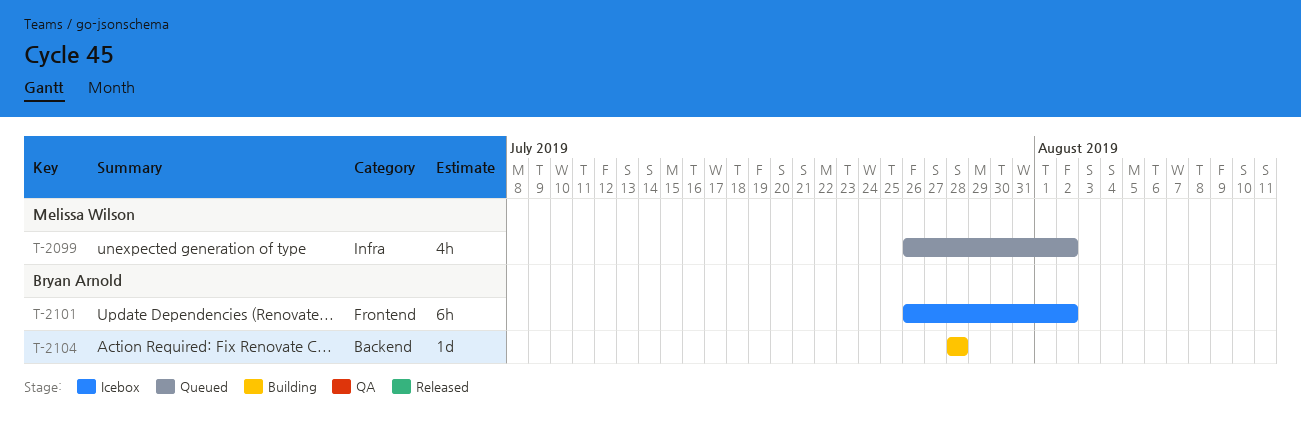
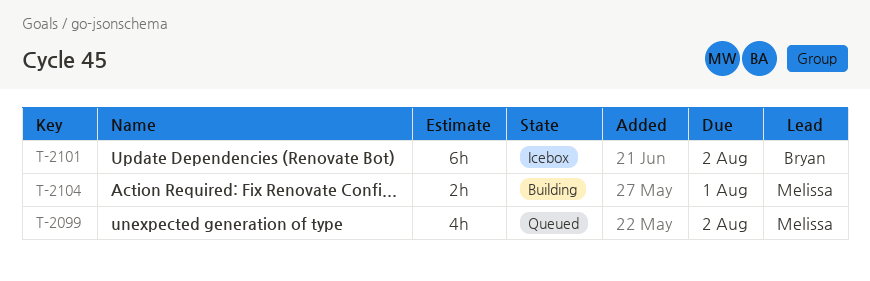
T-2104, owner: Bryan Arnold -> Melissa Wilson
T-2104, estimate: 1d -> 2h
T-2104, due: Jul 28 -> Aug 1

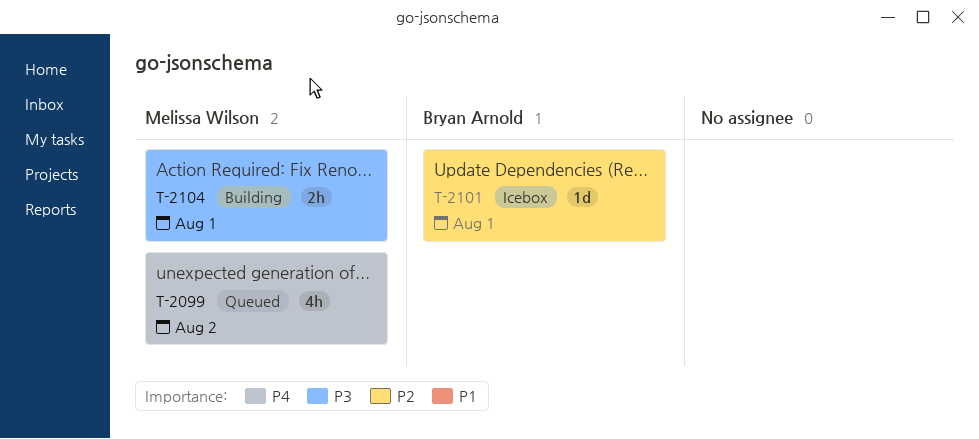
T-2101, estimate: 6h -> 1d
T-2101, due: Aug 2 -> Aug 1

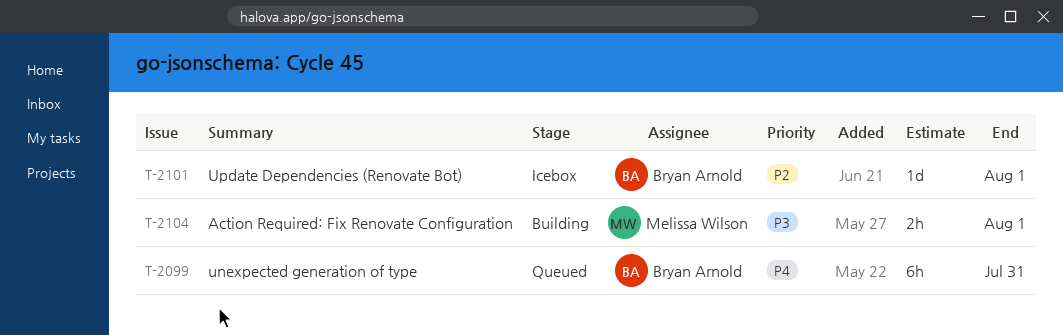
T-2099, owner: Melissa Wilson -> Bryan Arnold
T-2099, estimate: 4h -> 6h
T-2099, due: Aug 2 -> Jul 31

